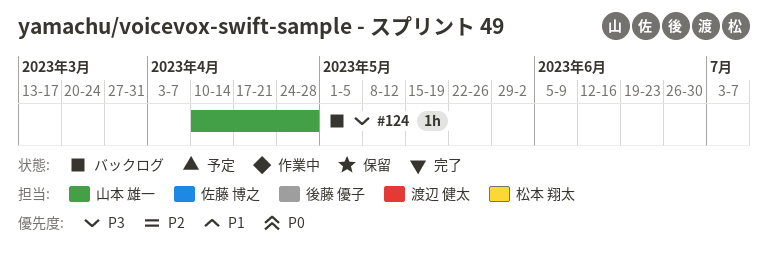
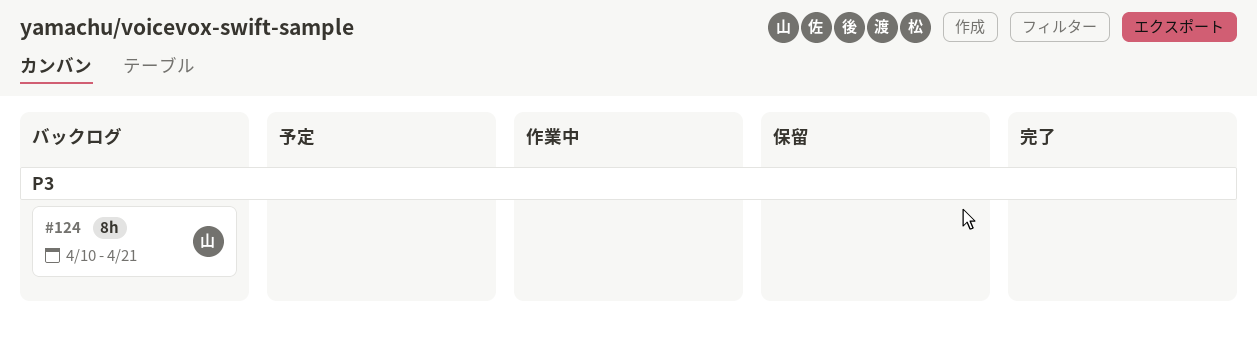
#124, estimate: 1h -> 8h
#124, due: Apr 28 -> Apr 21

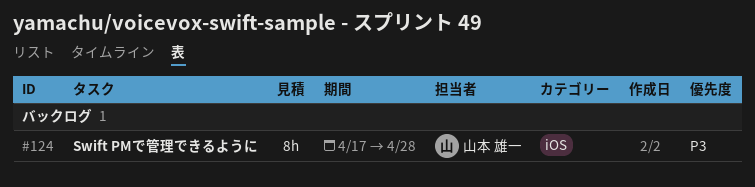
#124, start: Apr 10 -> Apr 17
#124, due: Apr 21 -> Apr 28

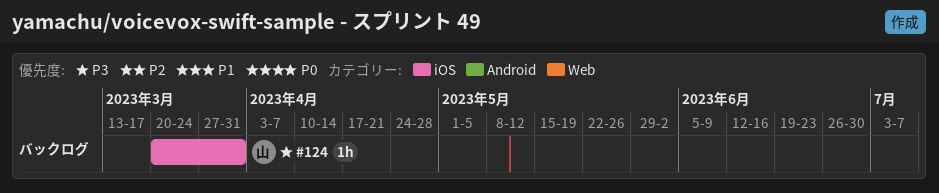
#124, estimate: 8h -> 1h
#124, start: Apr 17 -> Mar 20
#124, due: Apr 28 -> Mar 31

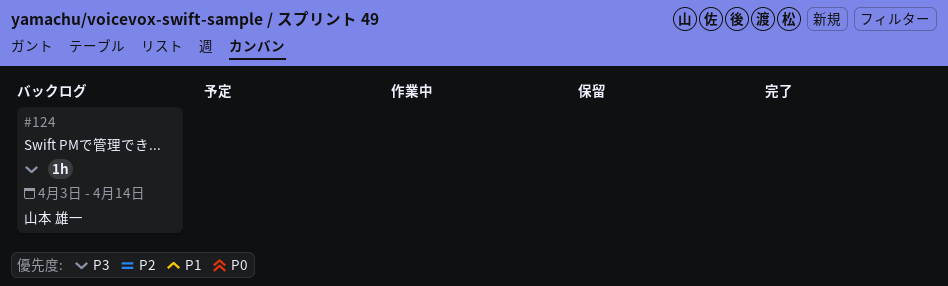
#124, start: Mar 20 -> Apr 3
#124, due: Mar 31 -> Apr 14

